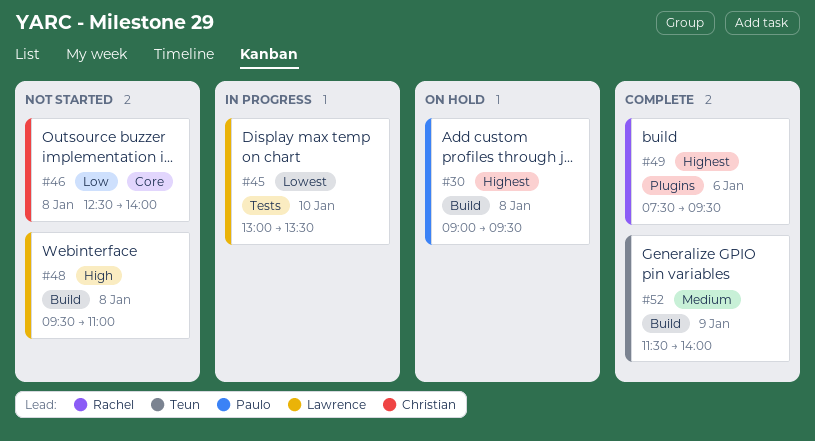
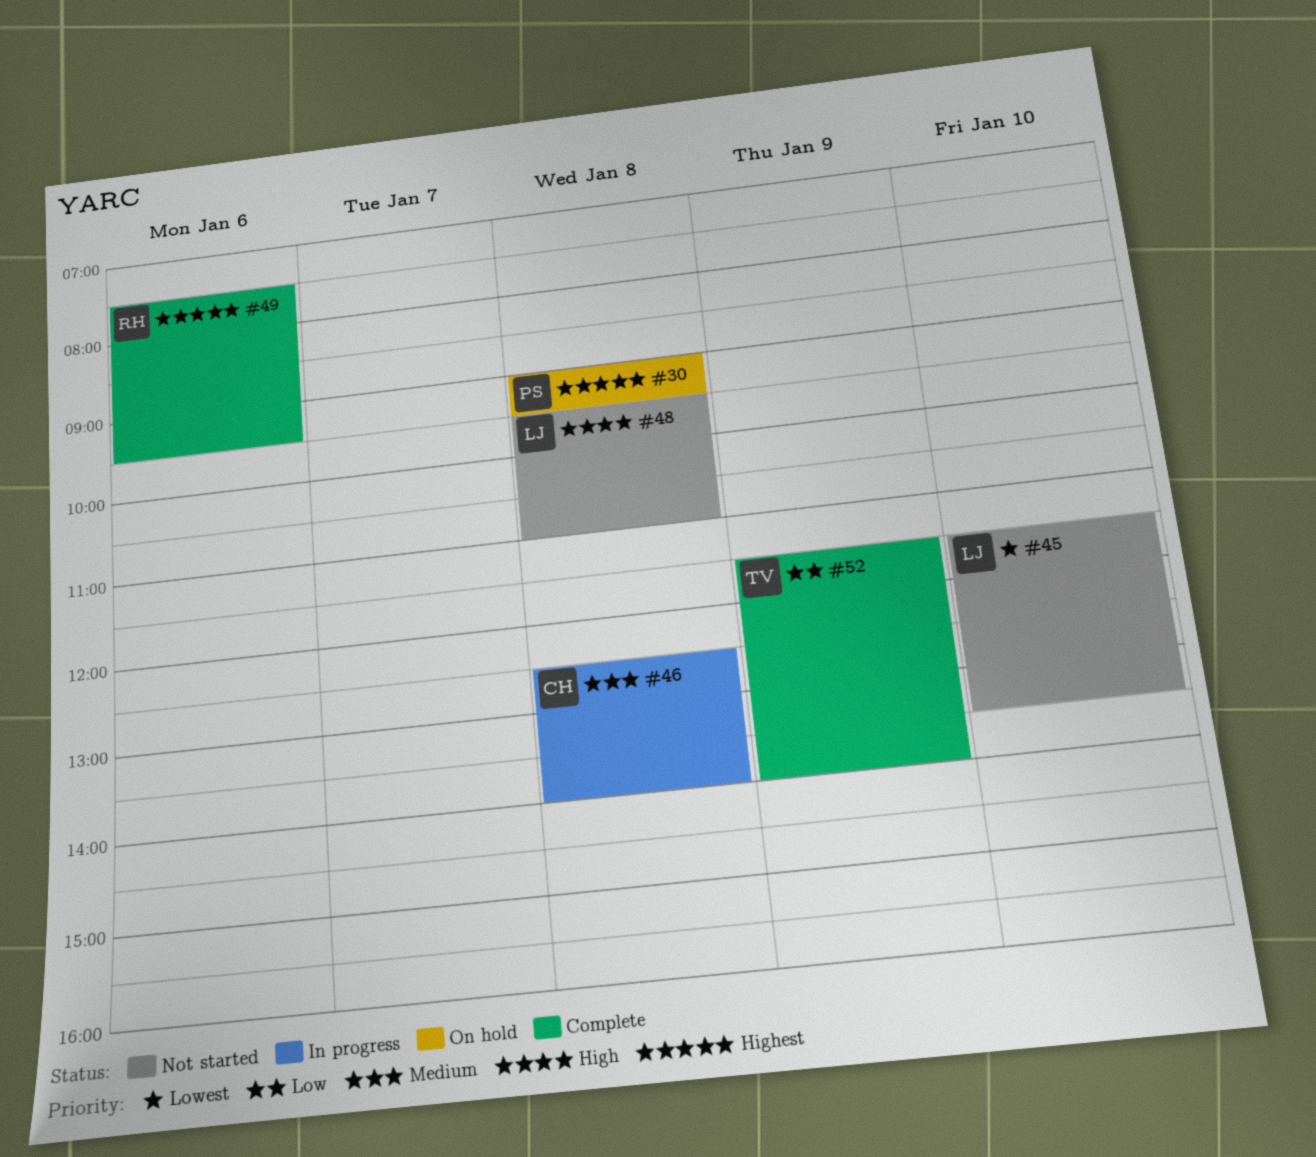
#45, status: In progress -> Not started
#45, begins: 13:00 -> 11:30
#46, status: Not started -> In progress
#46, priority: Low -> Medium
#52, priority: Medium -> Low

